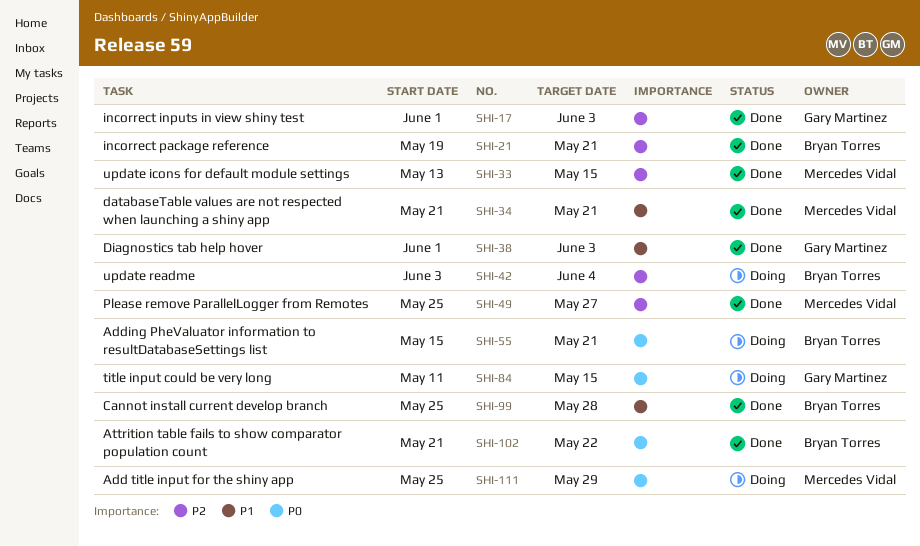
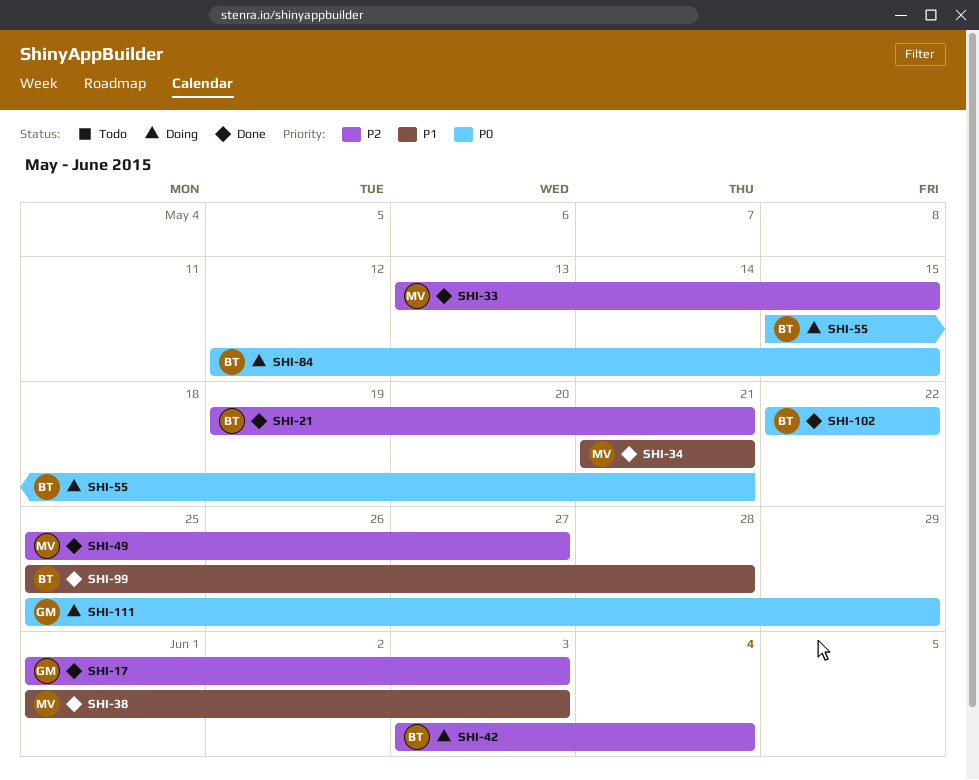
SHI-38, owner: Gary Martinez -> Mercedes Vidal
SHI-84, owner: Gary Martinez -> Bryan Torres
SHI-84, start: May 11 -> May 12
SHI-102, start: May 21 -> May 22
SHI-111, owner: Mercedes Vidal -> Gary Martinez

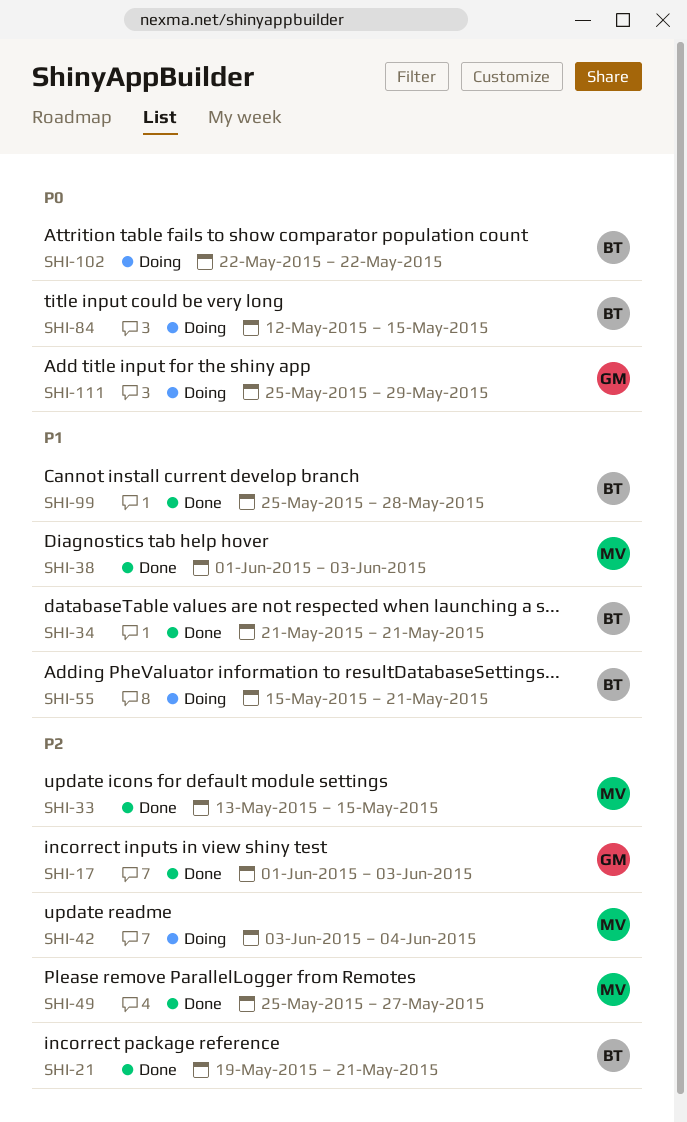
SHI-34, owner: MV -> BT
SHI-42, owner: BT -> MV
SHI-55, priority: P0 -> P1
SHI-102, status: Done -> Doing

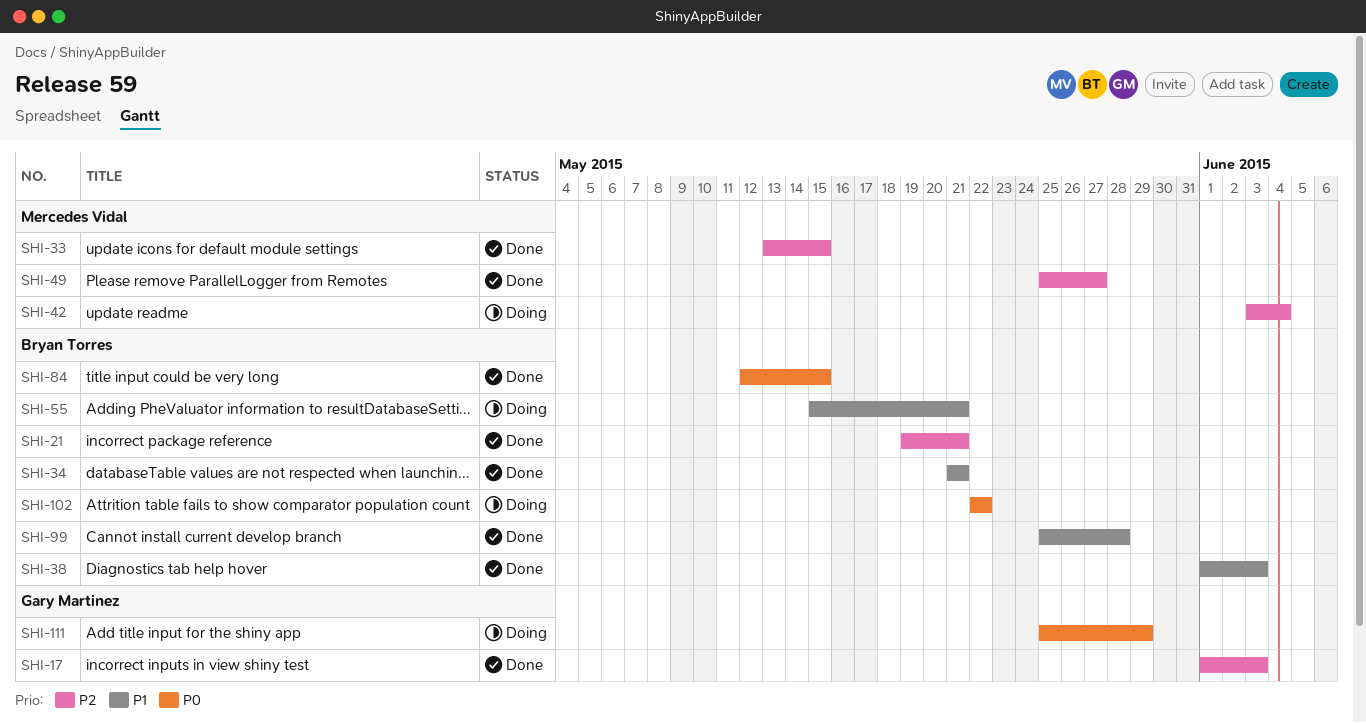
SHI-38, owner: Mercedes Vidal -> Bryan Torres
SHI-84, status: Doing -> Done

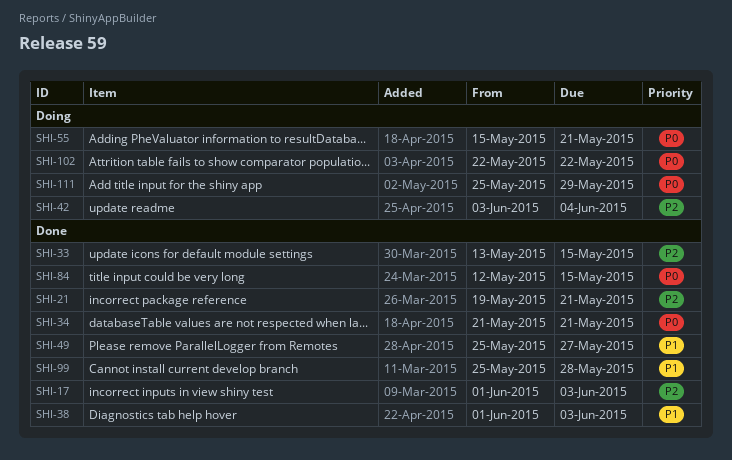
SHI-34, priority: P1 -> P0
SHI-49, priority: P2 -> P1
SHI-55, priority: P1 -> P0

